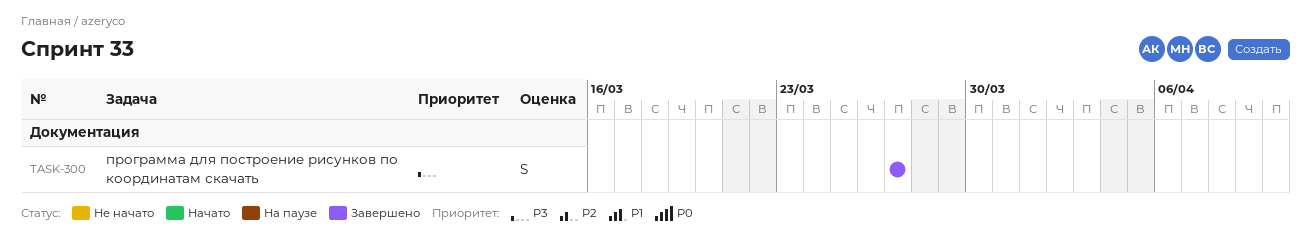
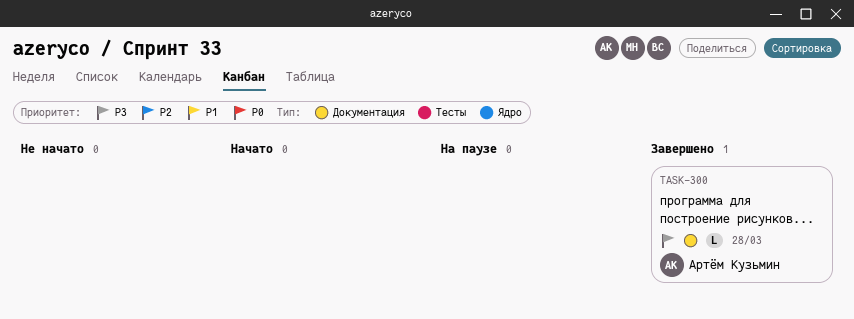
TASK-300, estimate: S -> L
TASK-300, due: Mar 27 -> Mar 28

